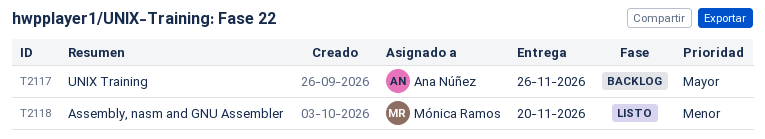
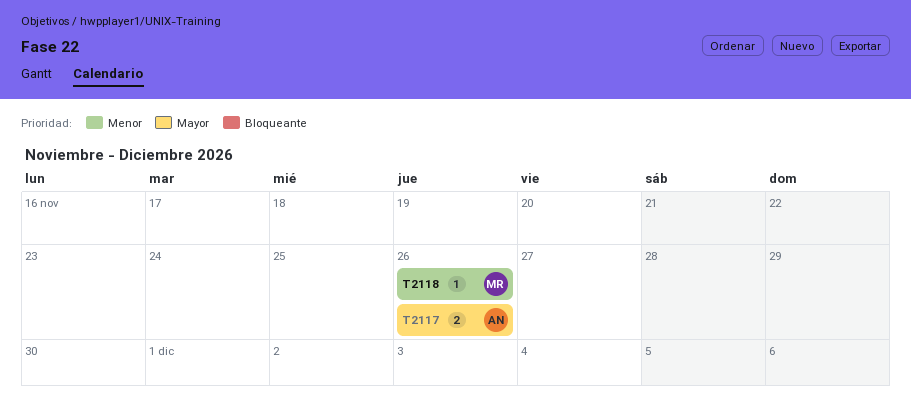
T2118, due: Nov 20 -> Nov 26

